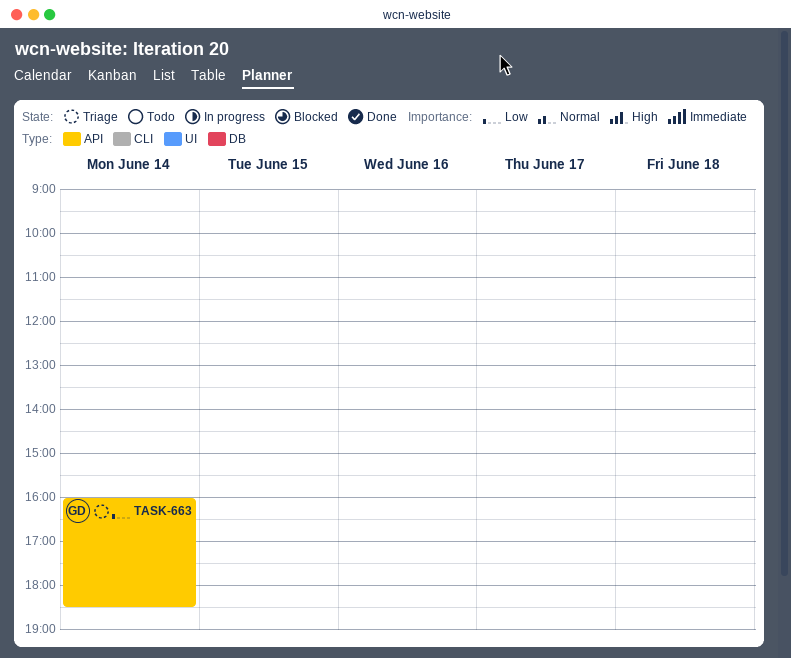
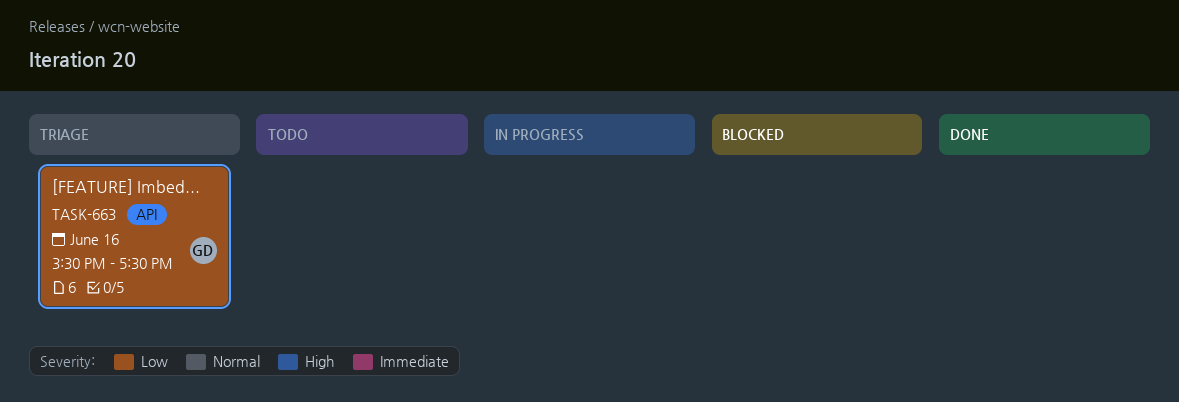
TASK-663, day: Jun 14 -> Jun 16
TASK-663, begins: 16:00 -> 15:30
TASK-663, ends: 18:30 -> 17:30

